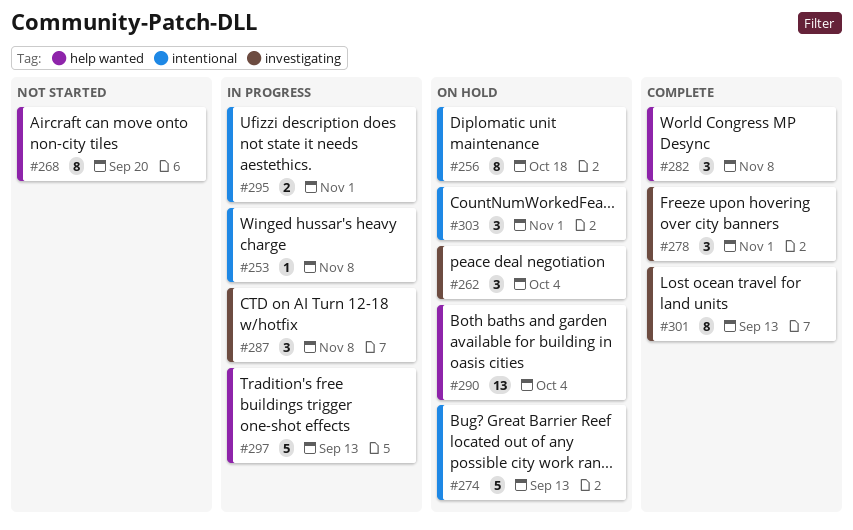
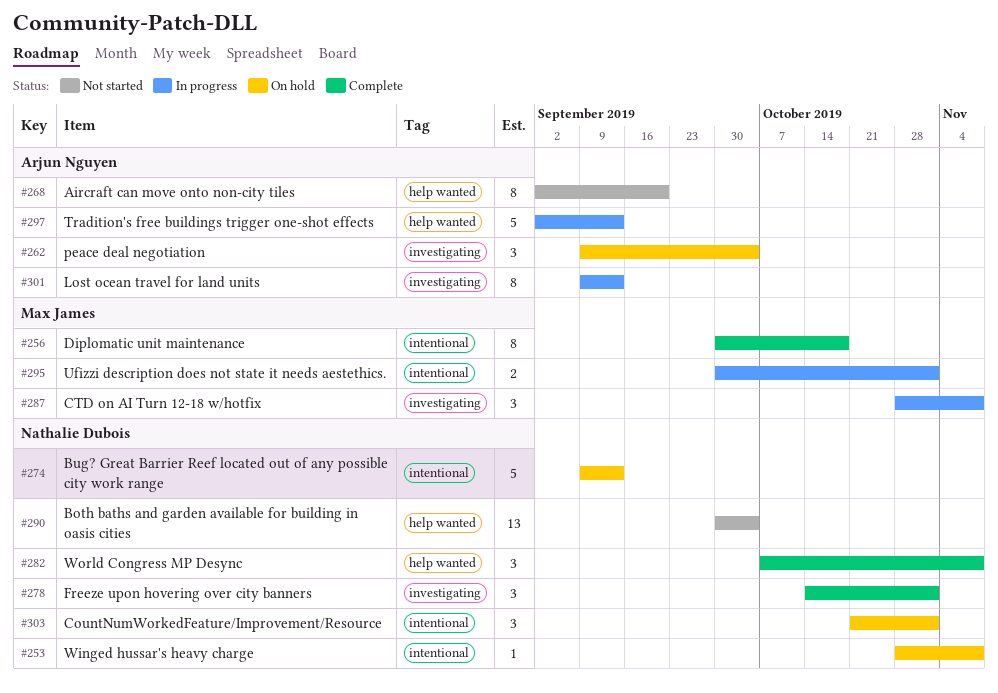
#253, status: In progress -> On hold
#256, status: On hold -> Complete
#290, status: On hold -> Not started
#301, status: Complete -> In progress

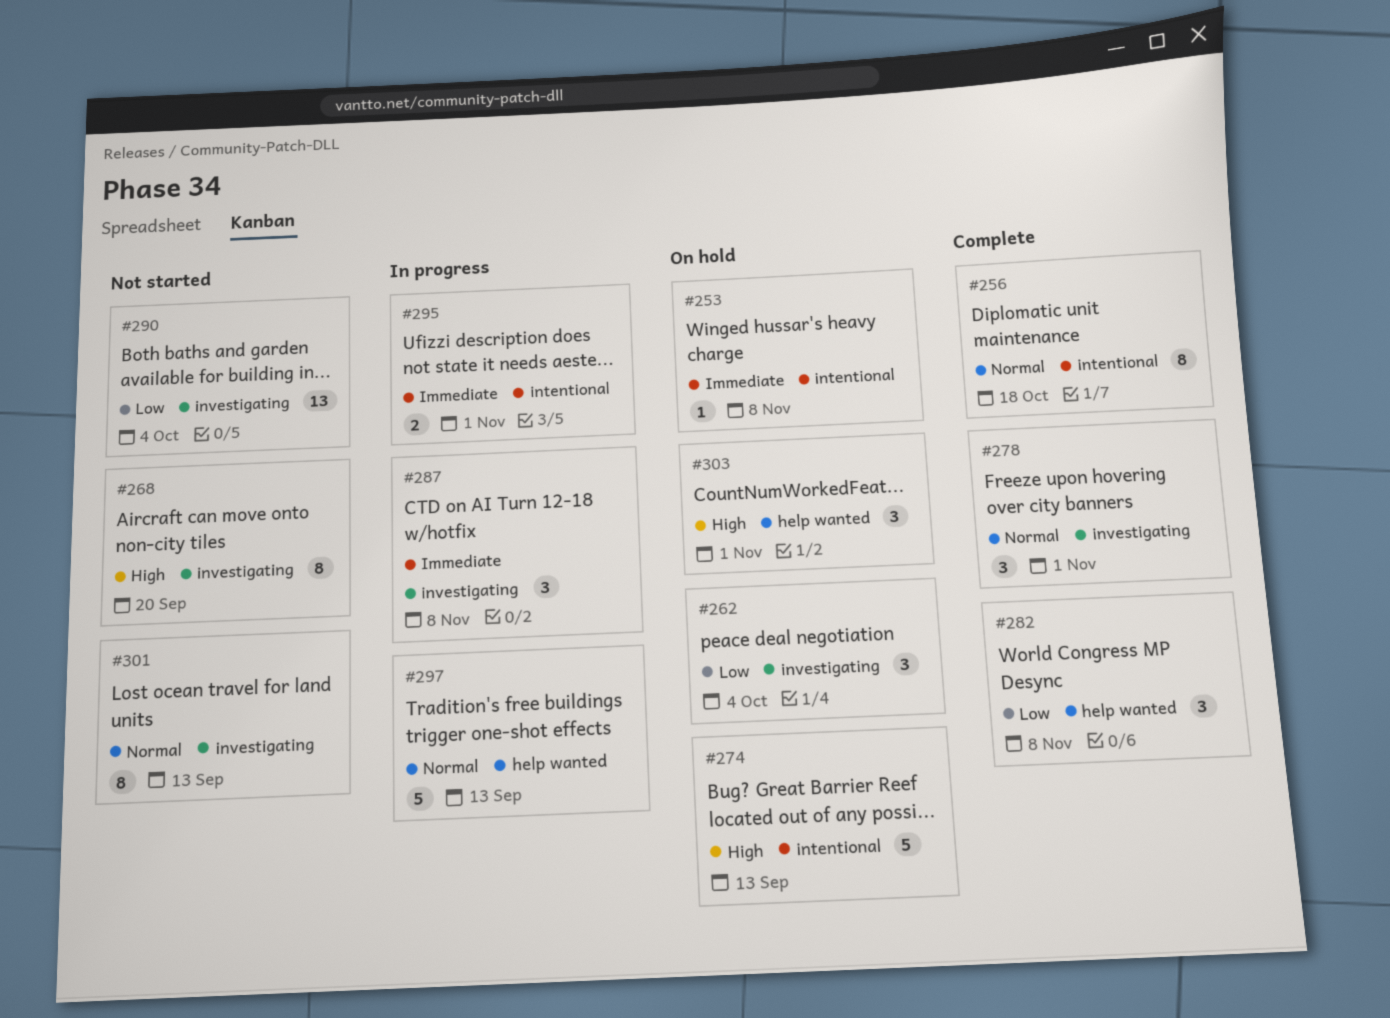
#268, label: help wanted -> investigating
#290, label: help wanted -> investigating
#301, status: In progress -> Not started
#303, label: intentional -> help wanted

